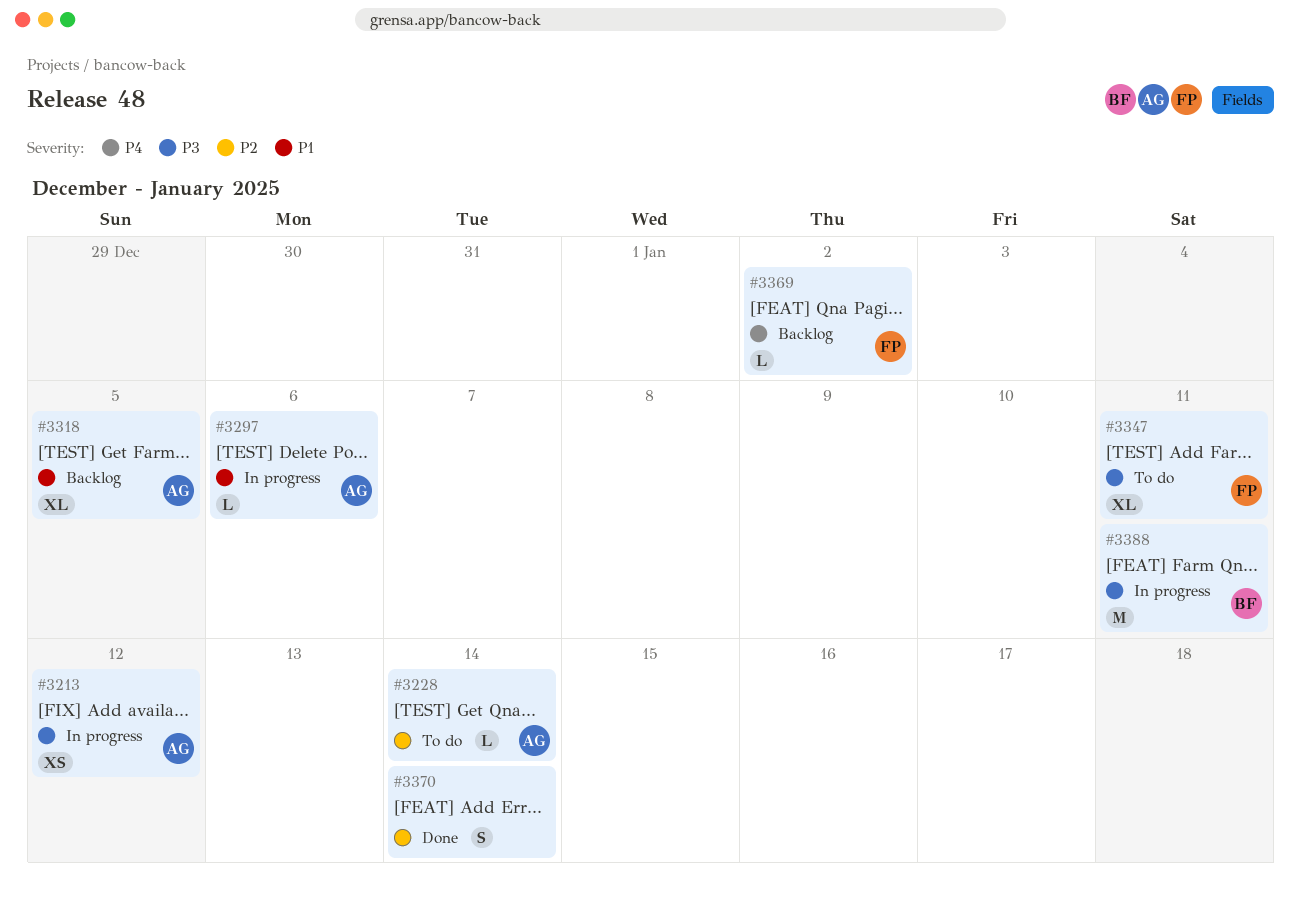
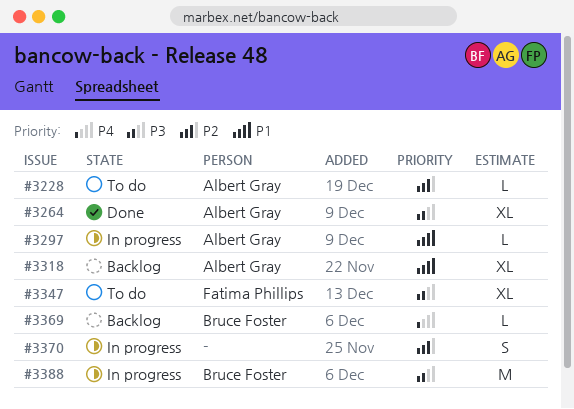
#3213: present -> none
#3264: none -> present
#3369, owner: Fatima Phillips -> Bruce Foster
#3370, status: Done -> In progress

